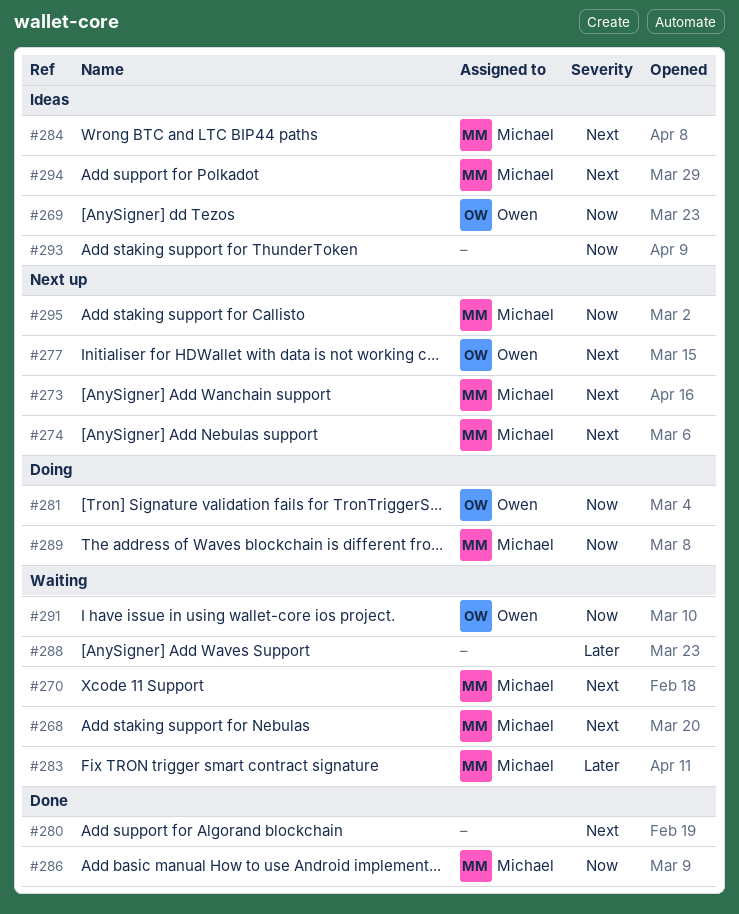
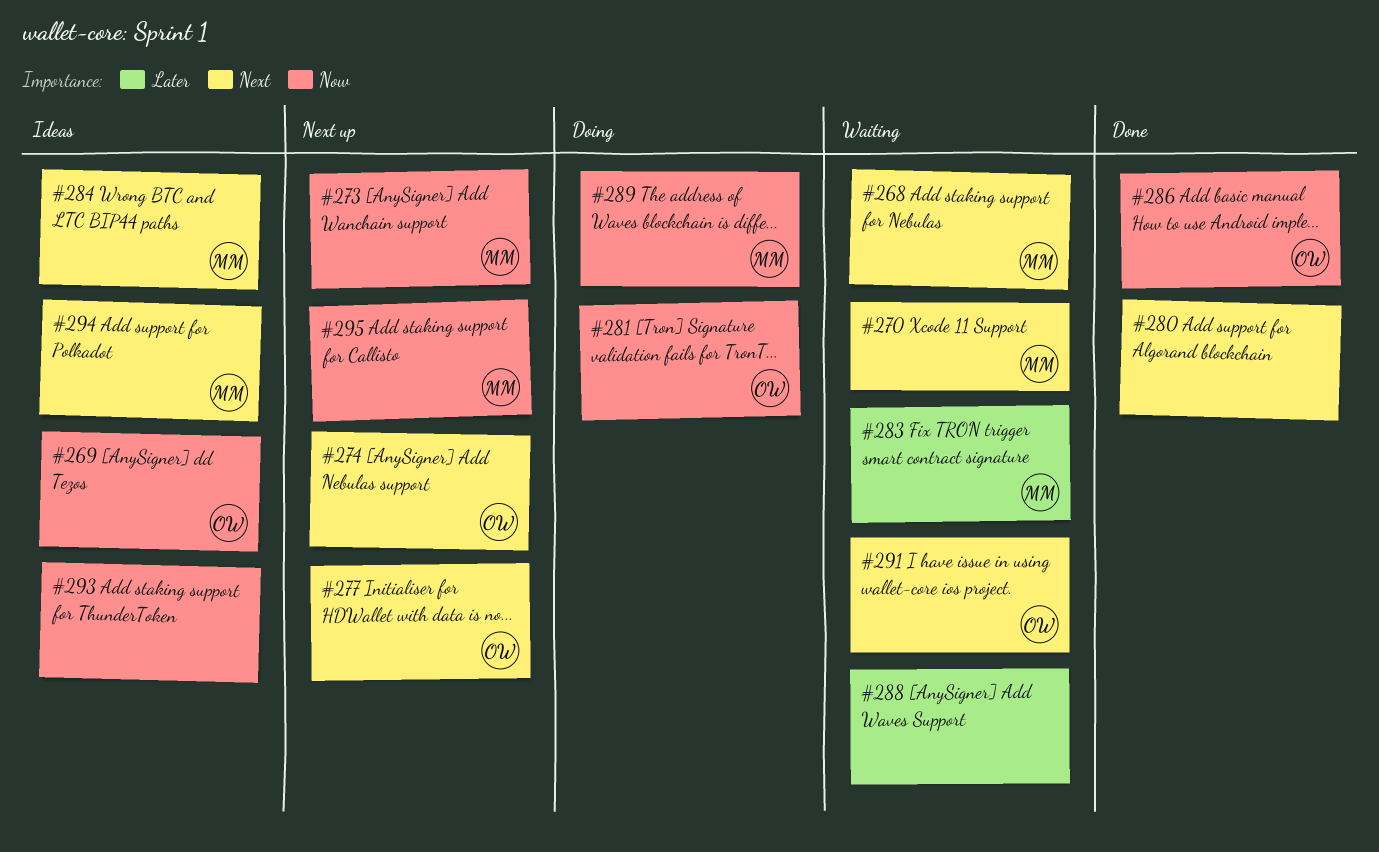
#273, priority: Next -> Now
#274, owner: Michael -> Owen
#286, owner: Michael -> Owen
#291, priority: Now -> Next

